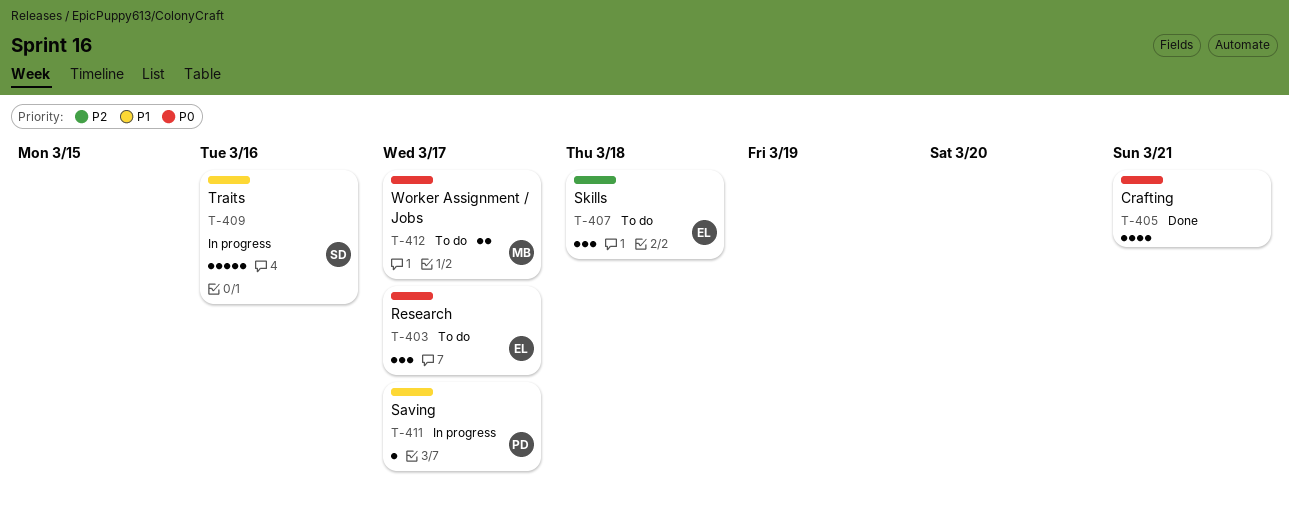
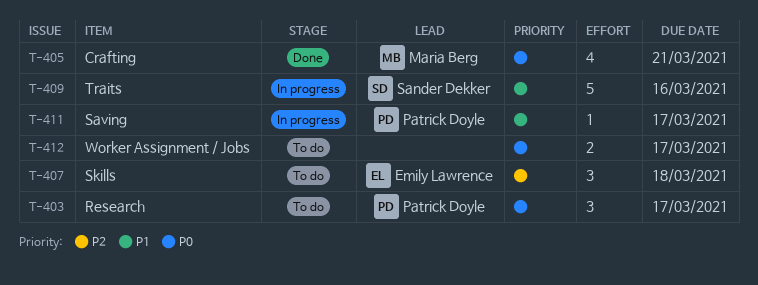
T-403, owner: Emily Lawrence -> Patrick Doyle
T-405, owner: none -> Maria Berg
T-412, owner: Maria Berg -> none

